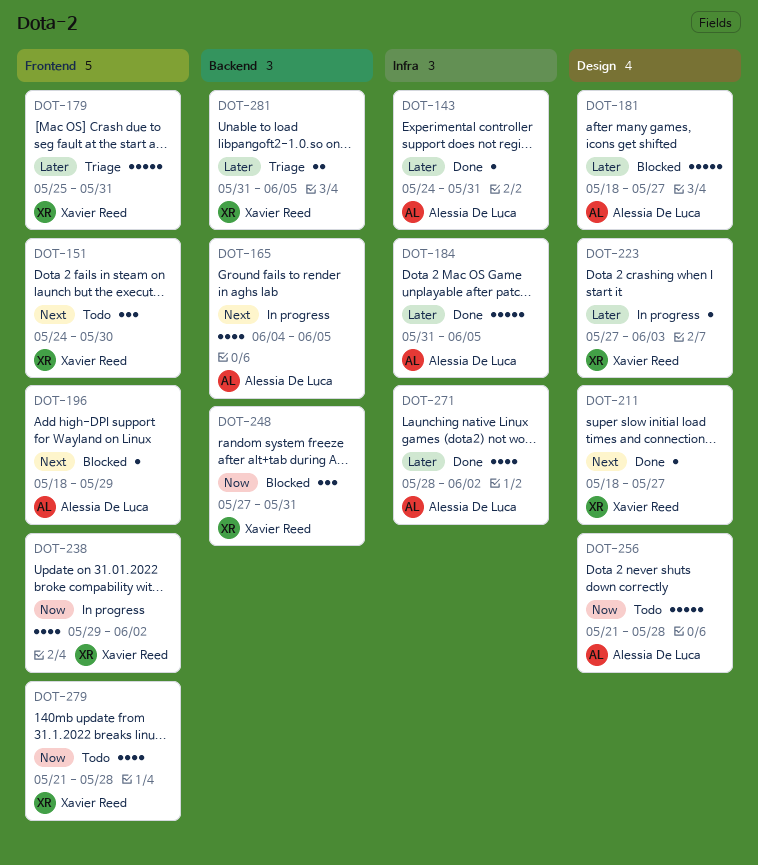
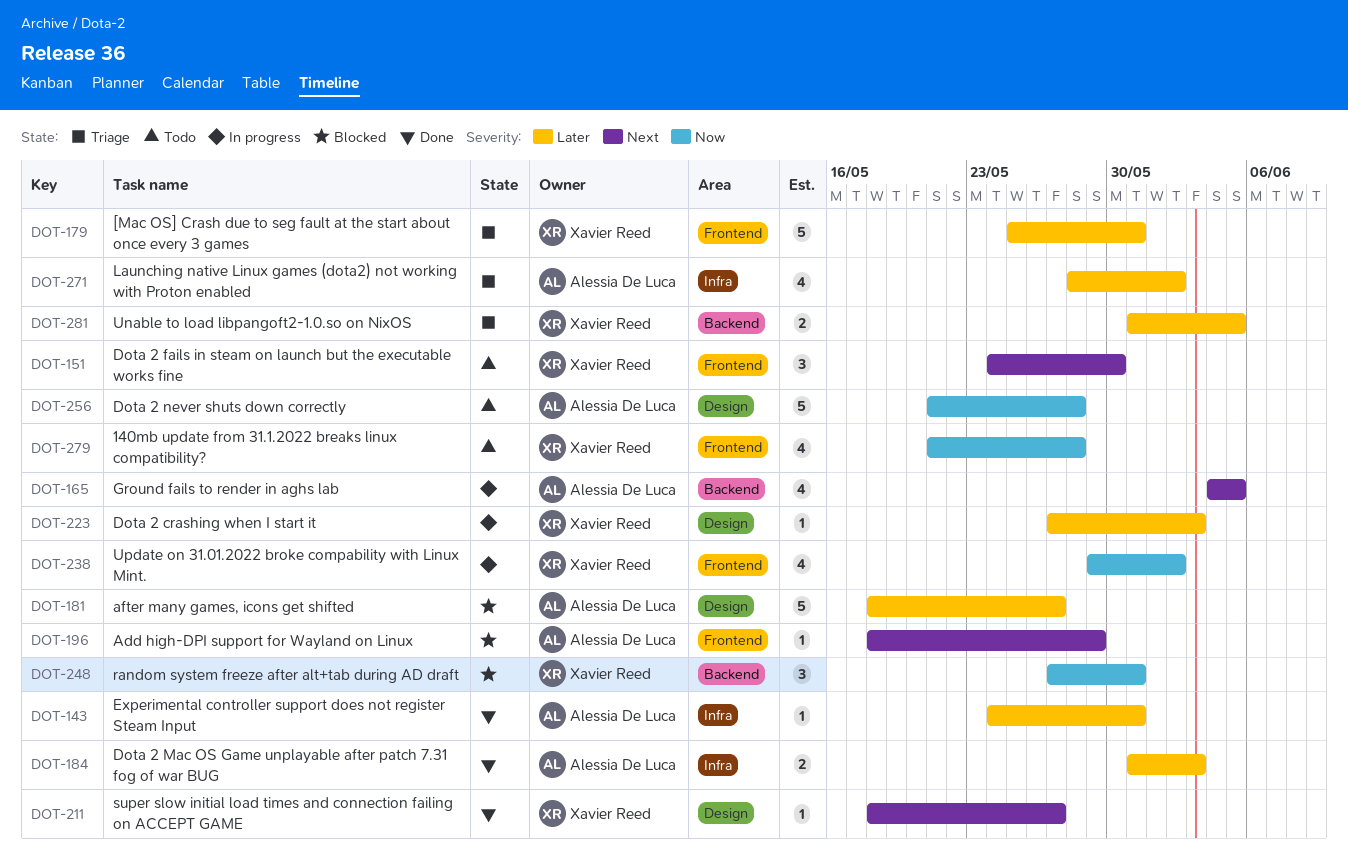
DOT-184, estimate: 5 -> 2
DOT-184, due: Jun 5 -> Jun 3
DOT-271, status: Done -> Triage

